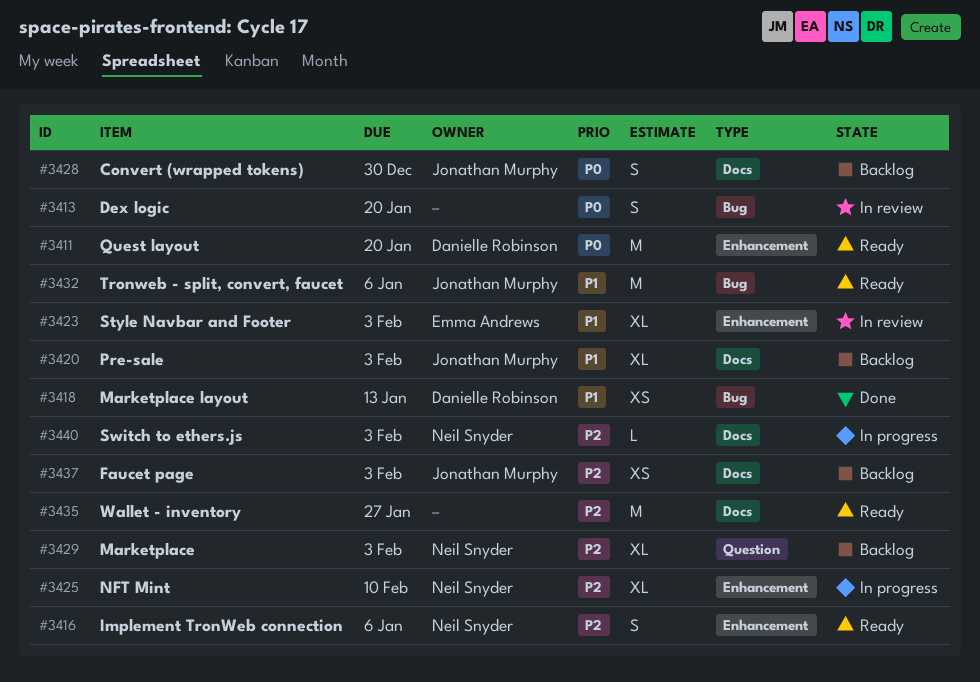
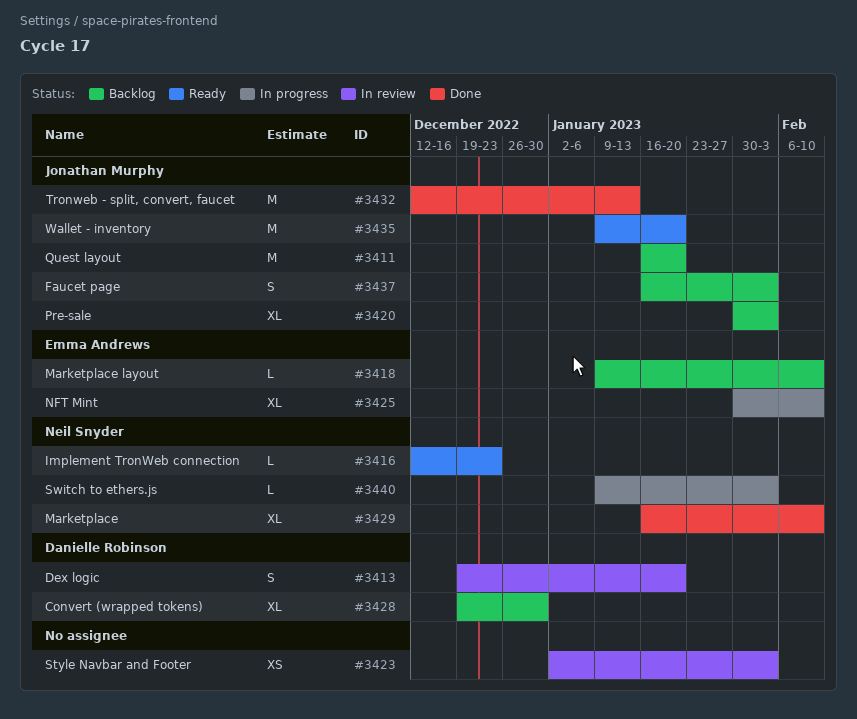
#3411, status: Ready -> Backlog
#3411, owner: Danielle Robinson -> Jonathan Murphy
#3413, owner: none -> Danielle Robinson
#3416, estimate: S -> L
#3416, due: Jan 6 -> Dec 23
#3418, status: Done -> Backlog
#3418, owner: Danielle Robinson -> Emma Andrews
#3418, estimate: XS -> L
#3418, due: Jan 13 -> Feb 10
#3423, owner: Emma Andrews -> none
#3423, estimate: XL -> XS
#3425, owner: Neil Snyder -> Emma Andrews
#3428, owner: Jonathan Murphy -> Danielle Robinson
#3428, estimate: S -> XL
#3429, status: Backlog -> Done
#3429, due: Feb 3 -> Feb 10
#3432, status: Ready -> Done
#3432, due: Jan 6 -> Jan 13
#3435, owner: none -> Jonathan Murphy
#3435, due: Jan 27 -> Jan 20
#3437, estimate: XS -> S

